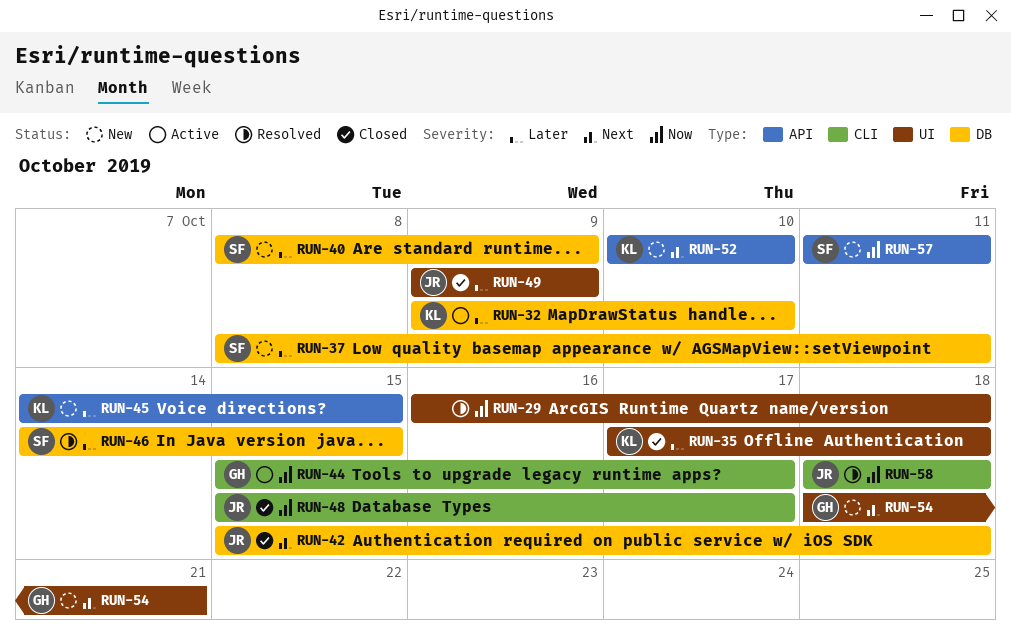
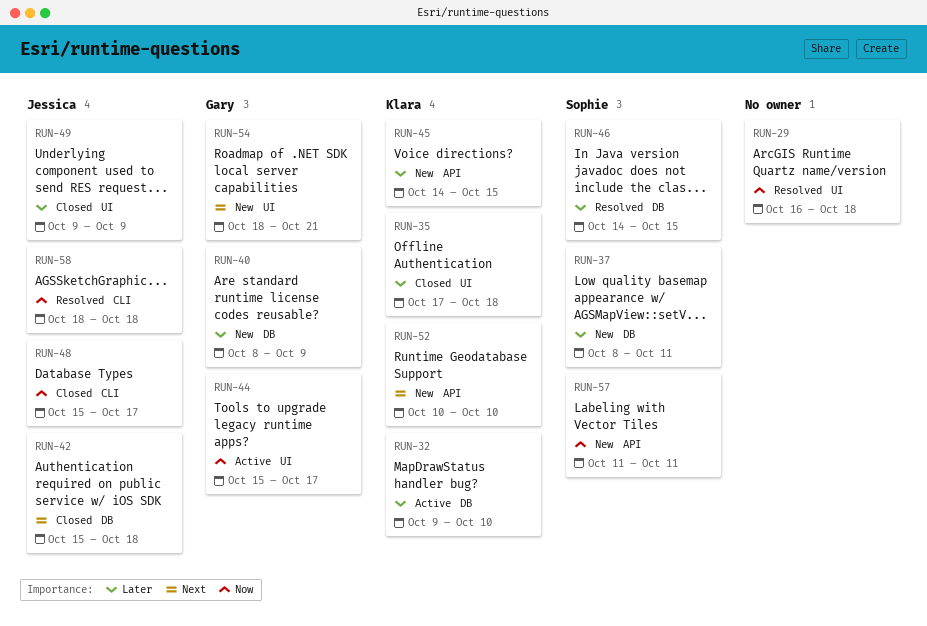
RUN-40, owner: Sophie -> Gary
RUN-44, label: CLI -> UI

